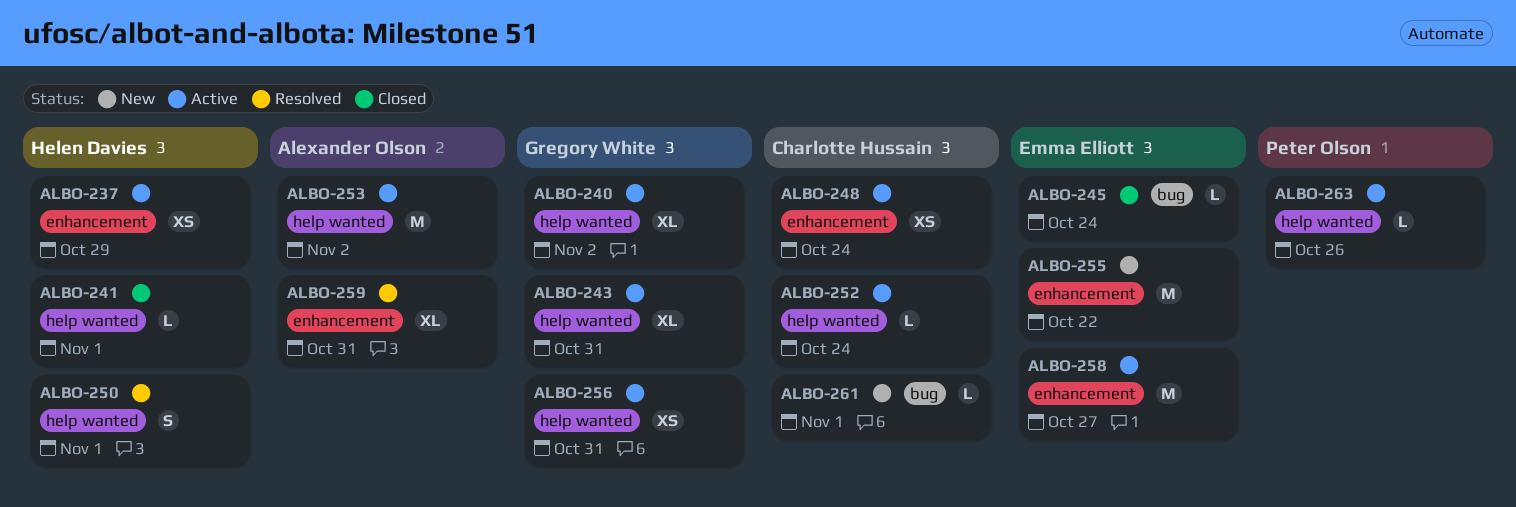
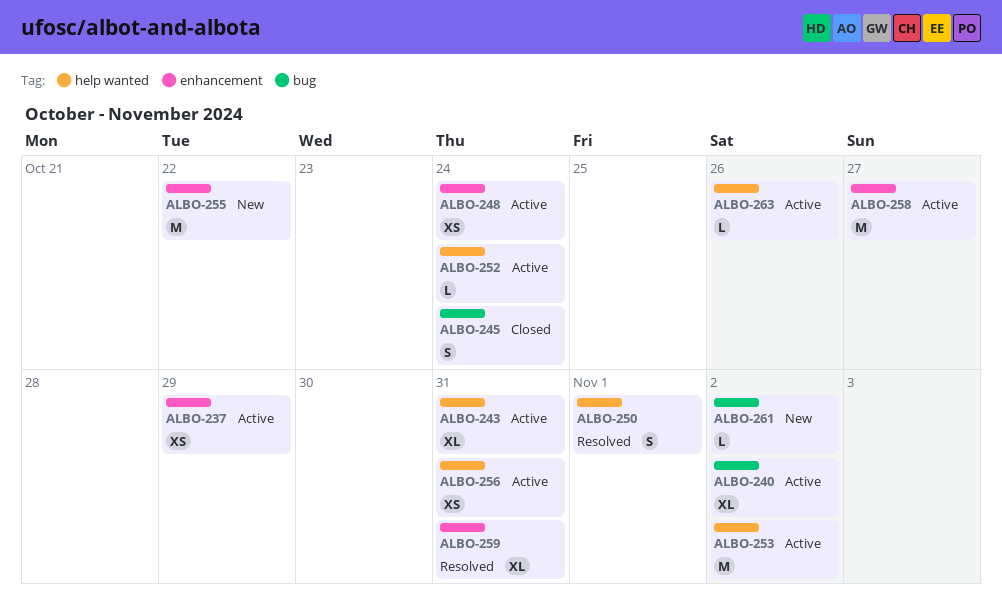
ALBO-240, label: help wanted -> bug
ALBO-241: present -> none
ALBO-245, estimate: L -> S
ALBO-261, due: Nov 1 -> Nov 2

